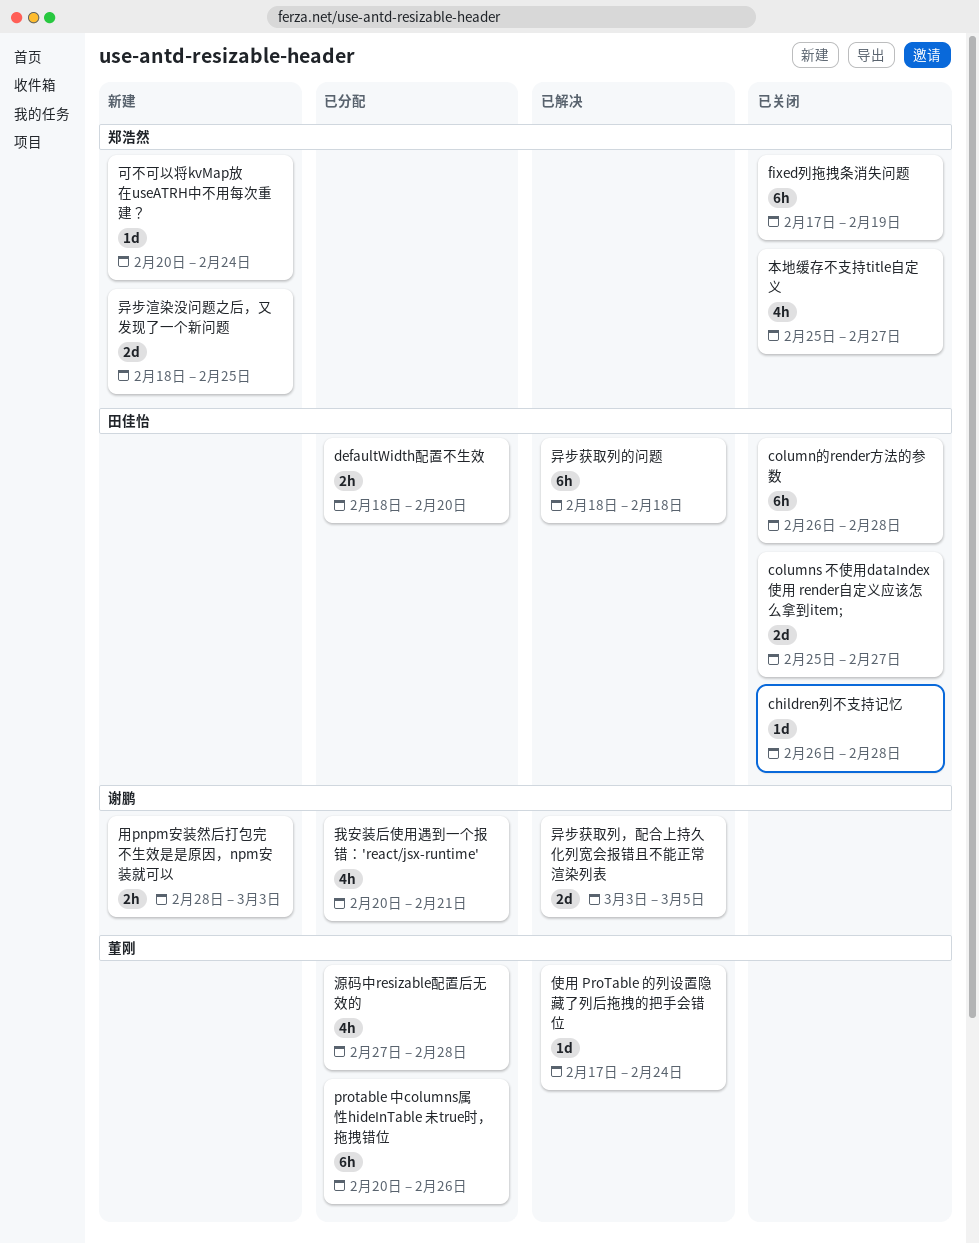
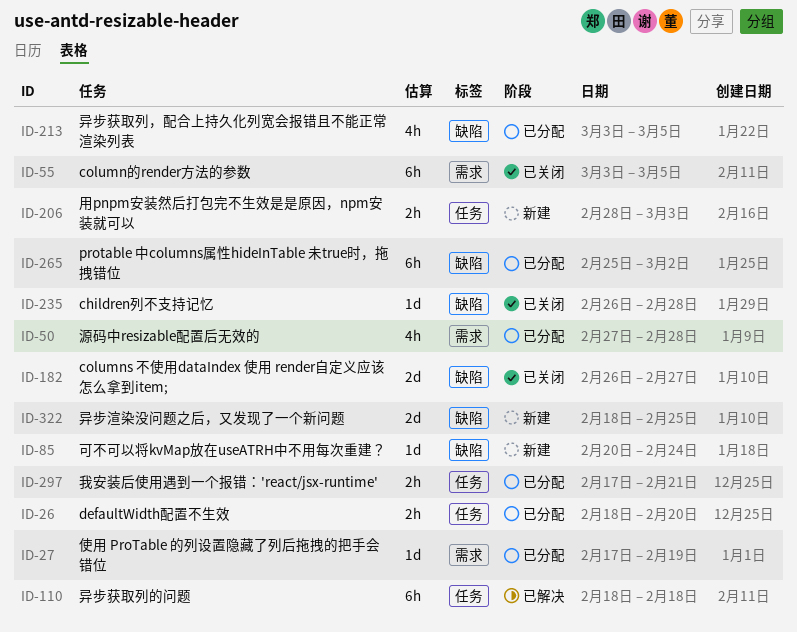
columns 不使用dataIndex 使用 render自定义应该怎么拿到item;, start: Feb 25 -> Feb 26
column的render方法的参数, start: Feb 26 -> Mar 3
column的render方法的参数, due: Feb 28 -> Mar 5
fixed列拖拽条消失问题: present -> none
protable 中columns属性hideInTable 未true时，拖拽错位, start: Feb 20 -> Feb 25
protable 中columns属性hideInTable 未true时，拖拽错位, due: Feb 26 -> Mar 2
使用 ProTable 的列设置隐藏了列后拖拽的把手会错位, status: 已解决 -> 已分配
使用 ProTable 的列设置隐藏了列后拖拽的把手会错位, due: Feb 24 -> Feb 19
异步获取列，配合上持久化列宽会报错且不能正常渲染列表, status: 已解决 -> 已分配
异步获取列，配合上持久化列宽会报错且不能正常渲染列表, estimate: 2d -> 4h
我安装后使用遇到一个报错：'react/jsx-runtime', estimate: 4h -> 2h
我安装后使用遇到一个报错：'react/jsx-runtime', start: Feb 20 -> Feb 17
本地缓存不支持title自定义: present -> none

